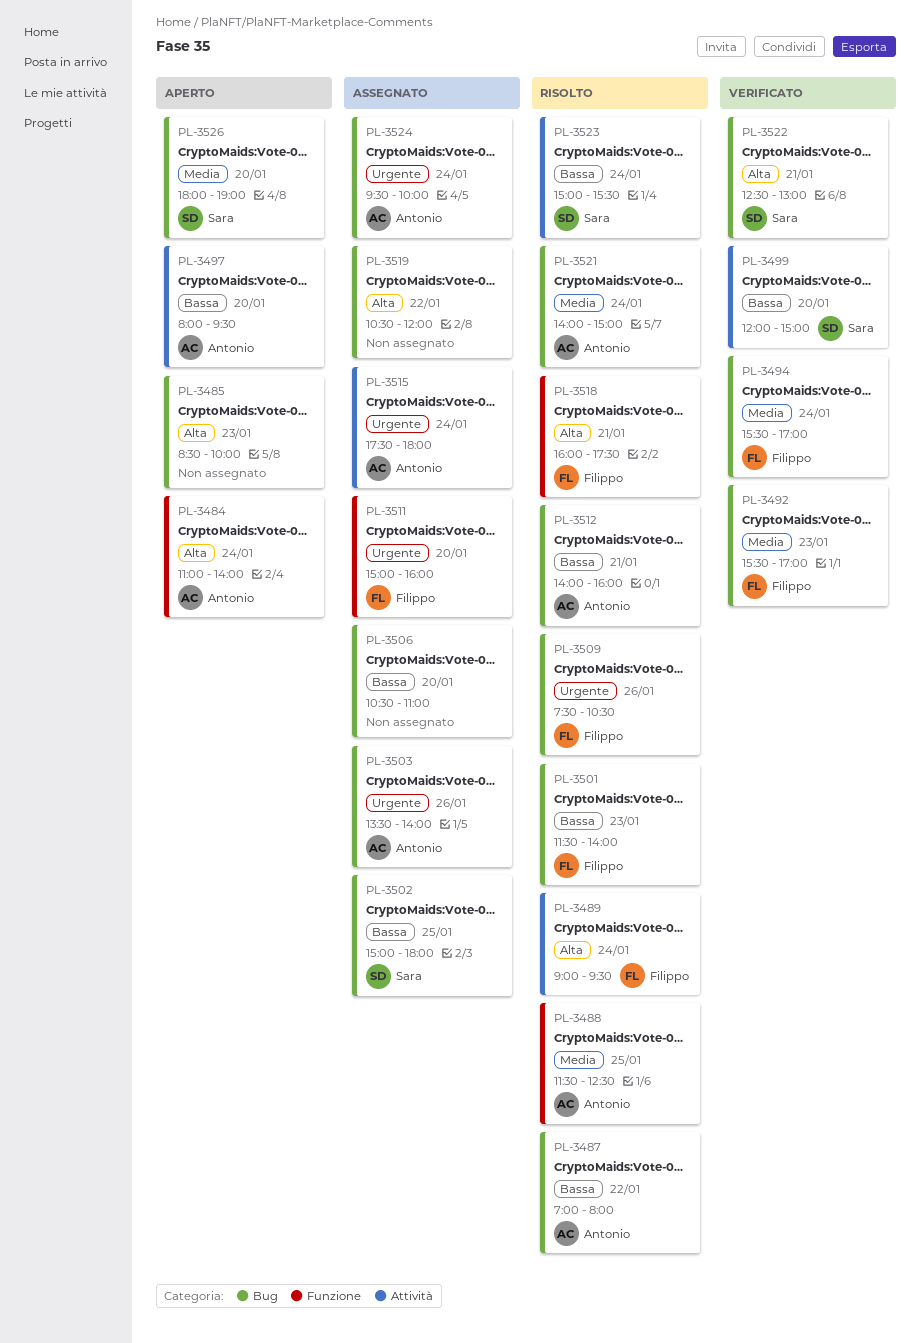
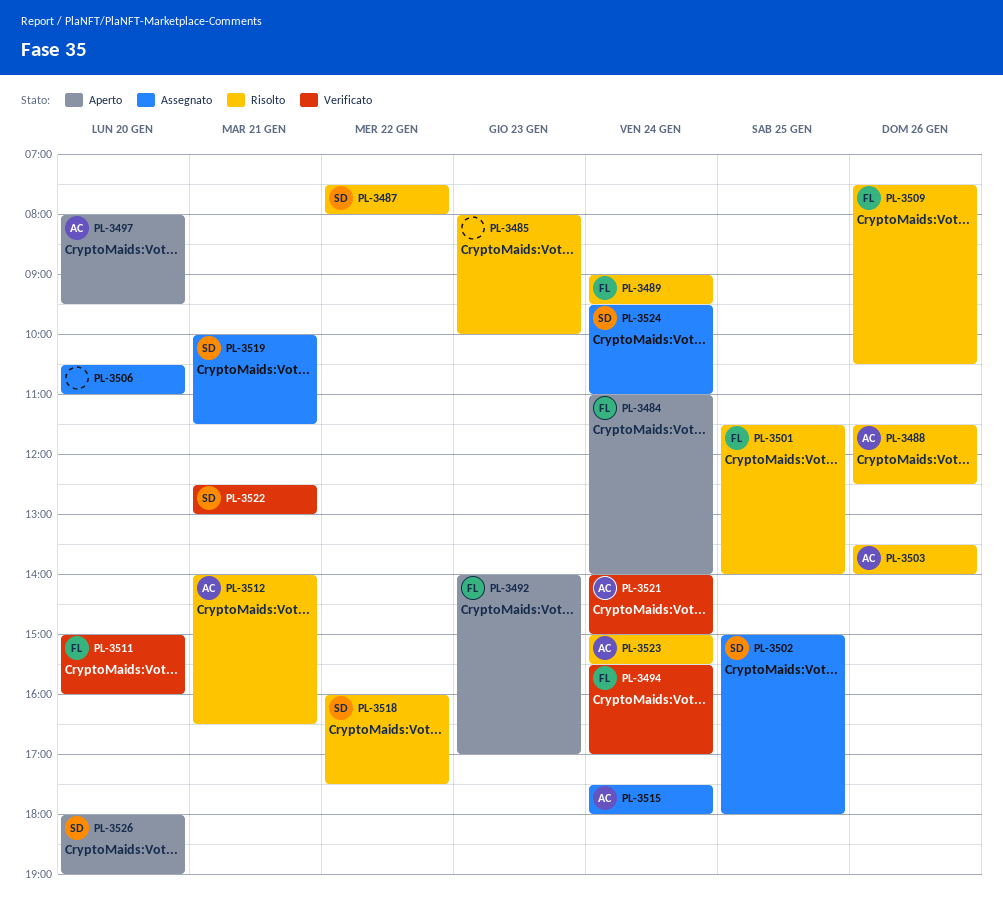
PL-3484, owner: Antonio -> Filippo
PL-3485, status: Aperto -> Risolto
PL-3485, begins: 08:30 -> 08:00
PL-3487, owner: Antonio -> Sara
PL-3487, begins: 07:00 -> 07:30
PL-3488, day: Jan 25 -> Jan 26
PL-3492, status: Verificato -> Aperto
PL-3492, begins: 15:30 -> 14:00
PL-3499: present -> none
PL-3501, day: Jan 23 -> Jan 25
PL-3503, status: Assegnato -> Risolto
PL-3511, status: Assegnato -> Verificato
PL-3512, ends: 16:00 -> 16:30
PL-3518, owner: Filippo -> Sara
PL-3518, day: Jan 21 -> Jan 22
PL-3519, owner: none -> Sara
PL-3519, day: Jan 22 -> Jan 21
PL-3519, begins: 10:30 -> 10:00
PL-3519, ends: 12:00 -> 11:30
PL-3521, status: Risolto -> Verificato
PL-3523, owner: Sara -> Antonio
PL-3524, owner: Antonio -> Sara
PL-3524, ends: 10:00 -> 11:00

